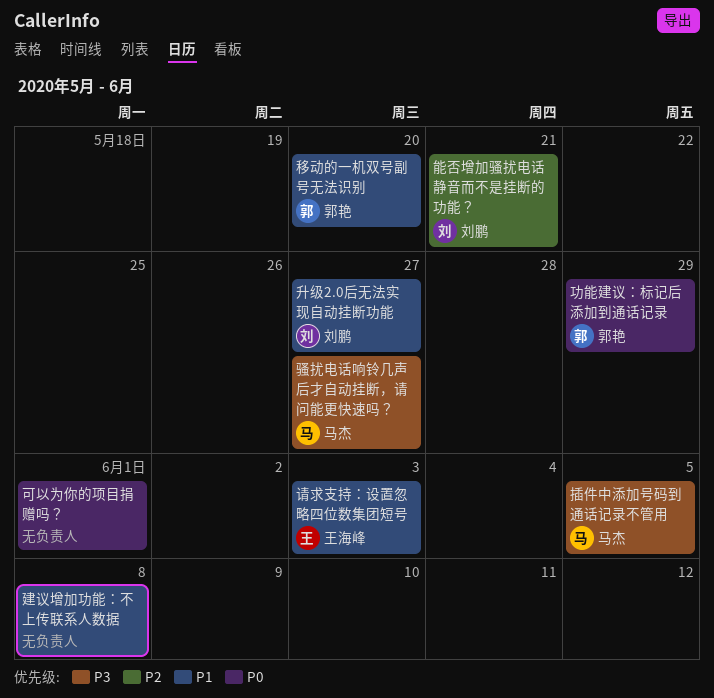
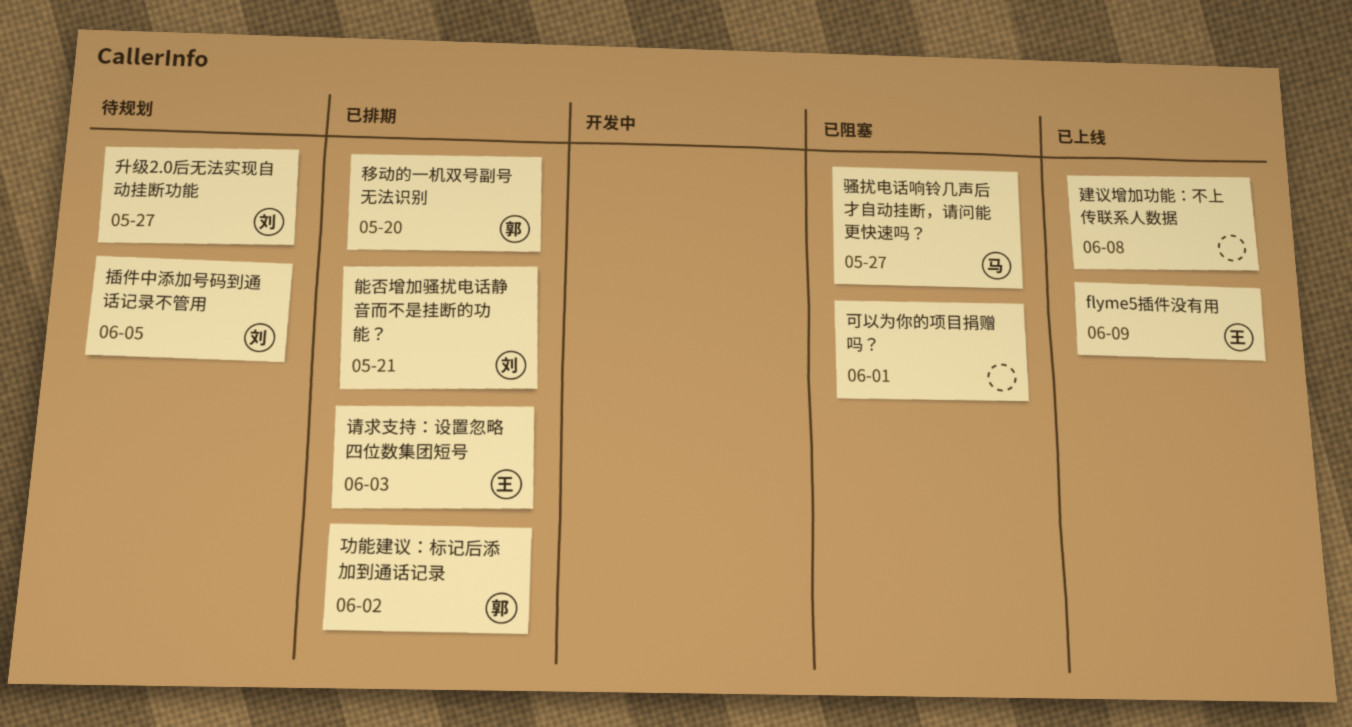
flyme5插件没有用: none -> present
功能建议：标记后添加到通话记录, due: May 29 -> Jun 2
插件中添加号码到通话记录不管用, owner: 马杰 -> 刘鹏

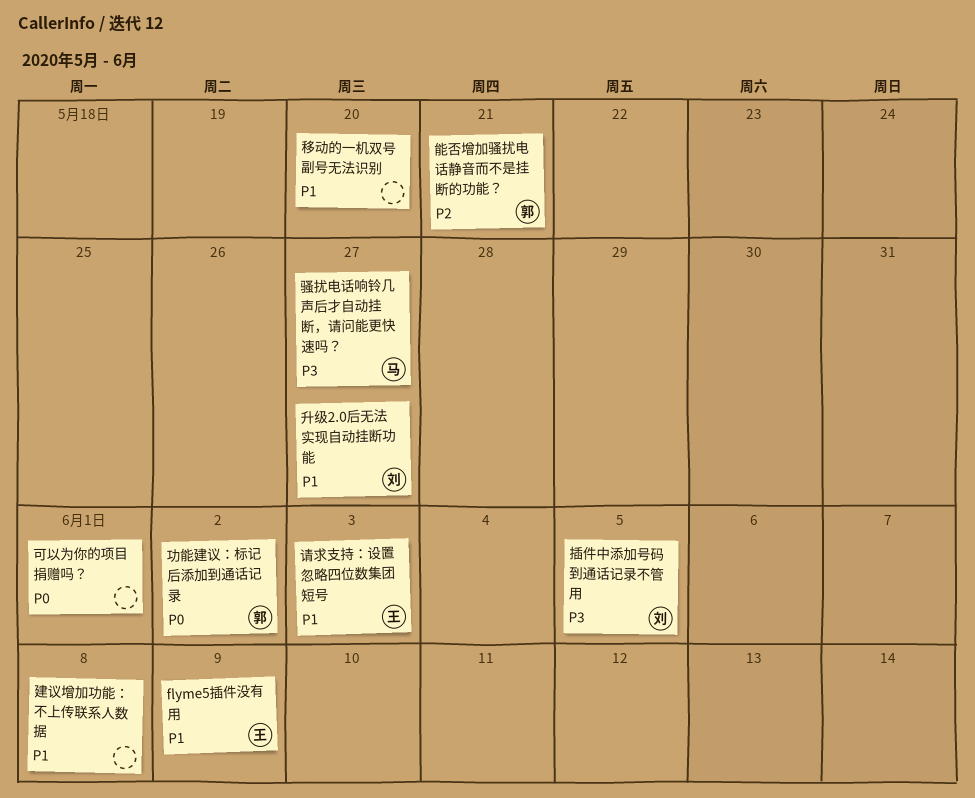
移动的一机双号副号无法识别, owner: 郭 -> none
能否增加骚扰电话静音而不是挂断的功能？, owner: 刘 -> 郭

